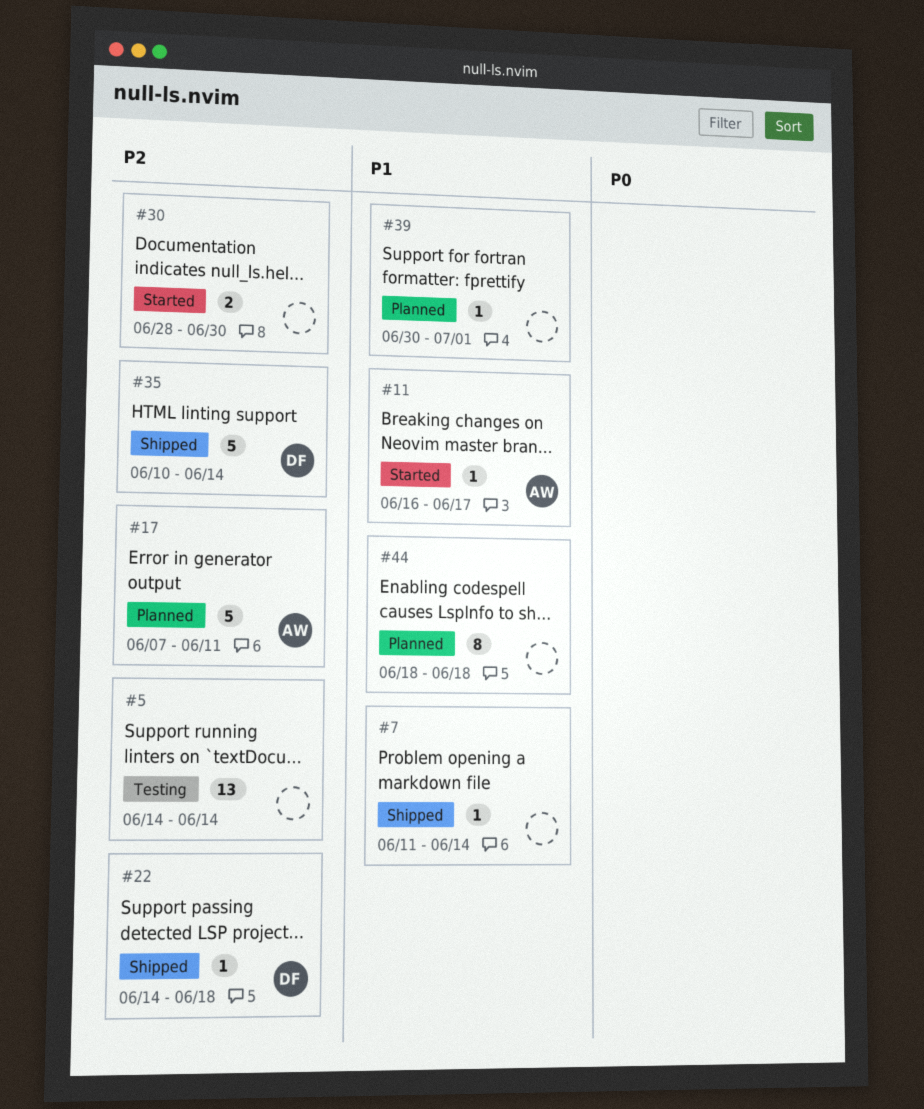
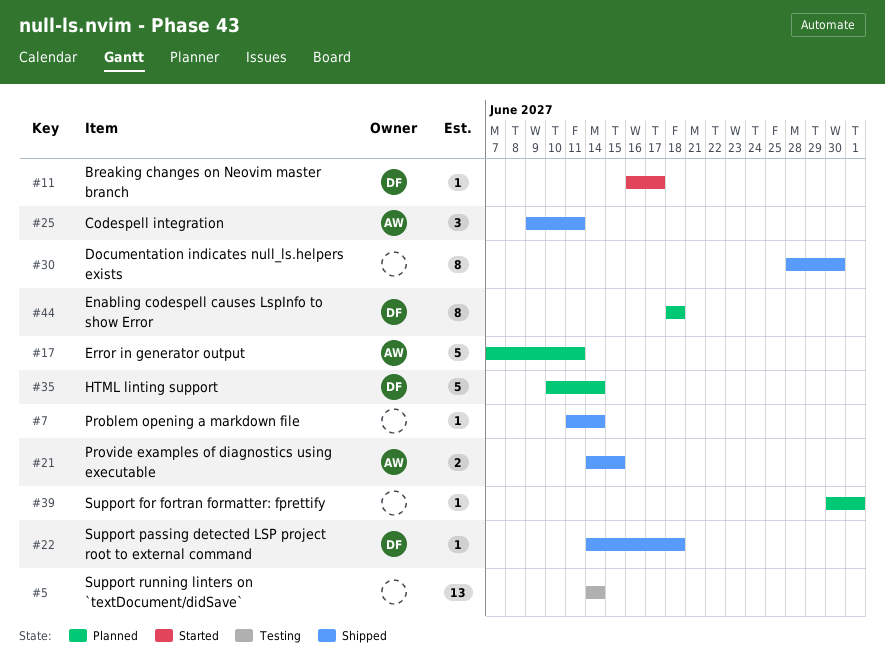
#11, owner: AW -> DF
#21: none -> present
#25: none -> present
#30, status: Started -> Shipped
#30, estimate: 2 -> 8
#35, status: Shipped -> Planned
#44, owner: none -> DF

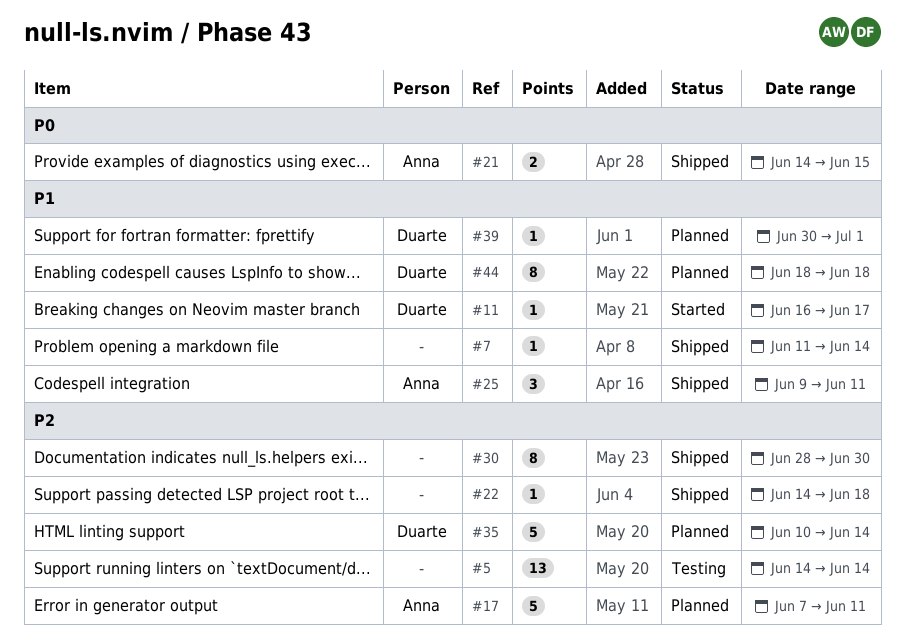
#22, owner: Duarte -> none
#39, owner: none -> Duarte

